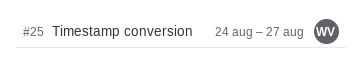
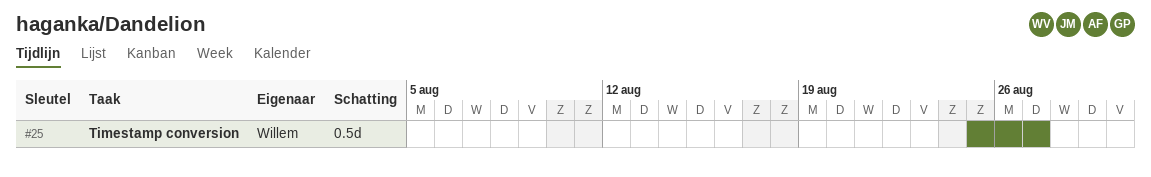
#25, start: Aug 24 -> Aug 25

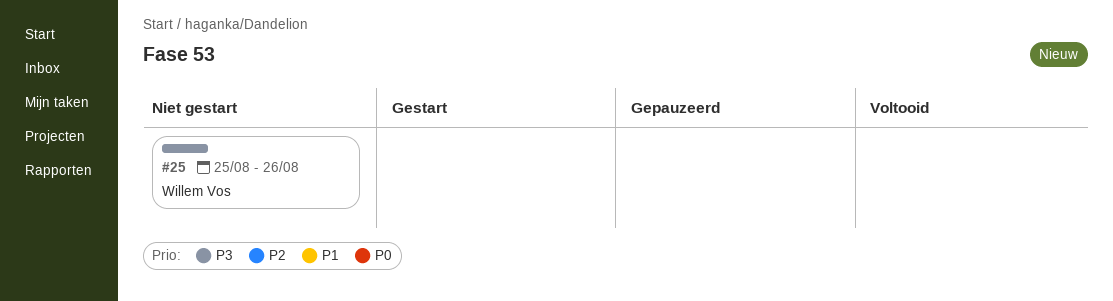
#25, due: Aug 27 -> Aug 26

